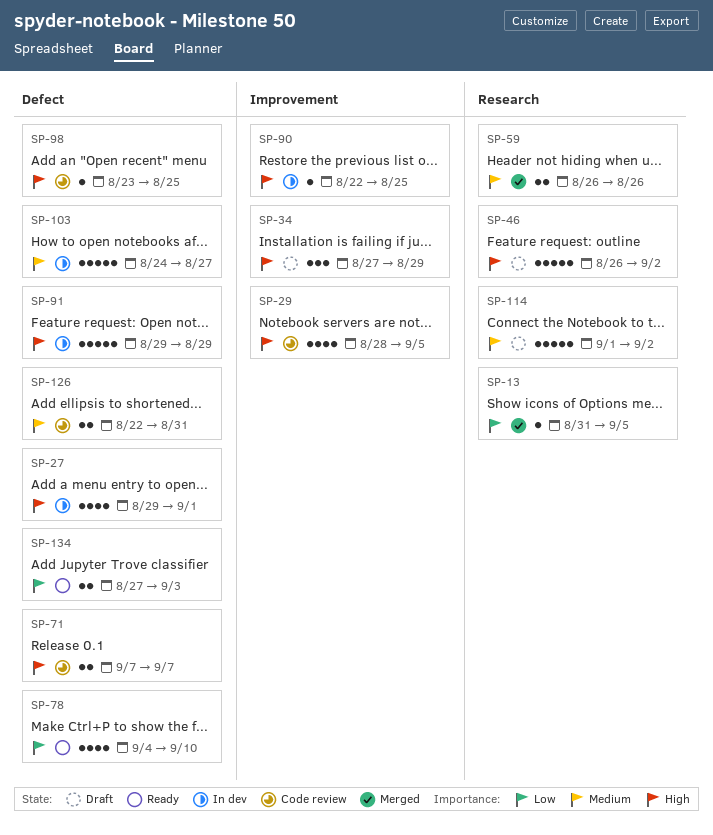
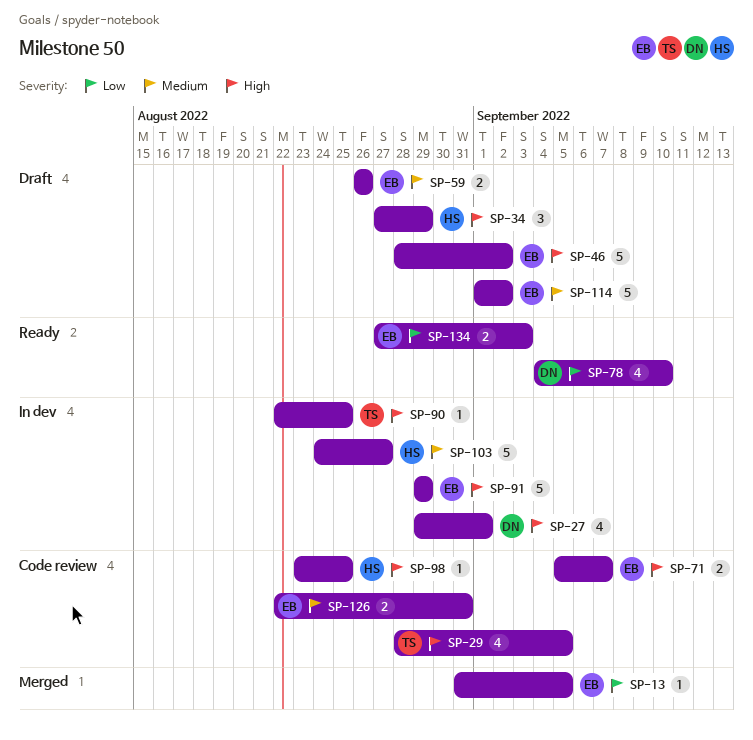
SP-46, start: Aug 26 -> Aug 28
SP-59, status: Merged -> Draft
SP-71, start: Sep 7 -> Sep 5

